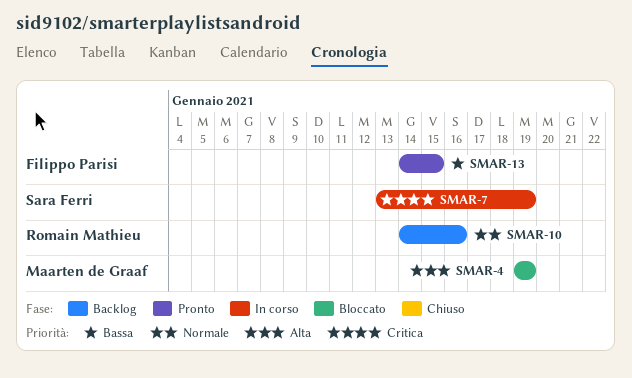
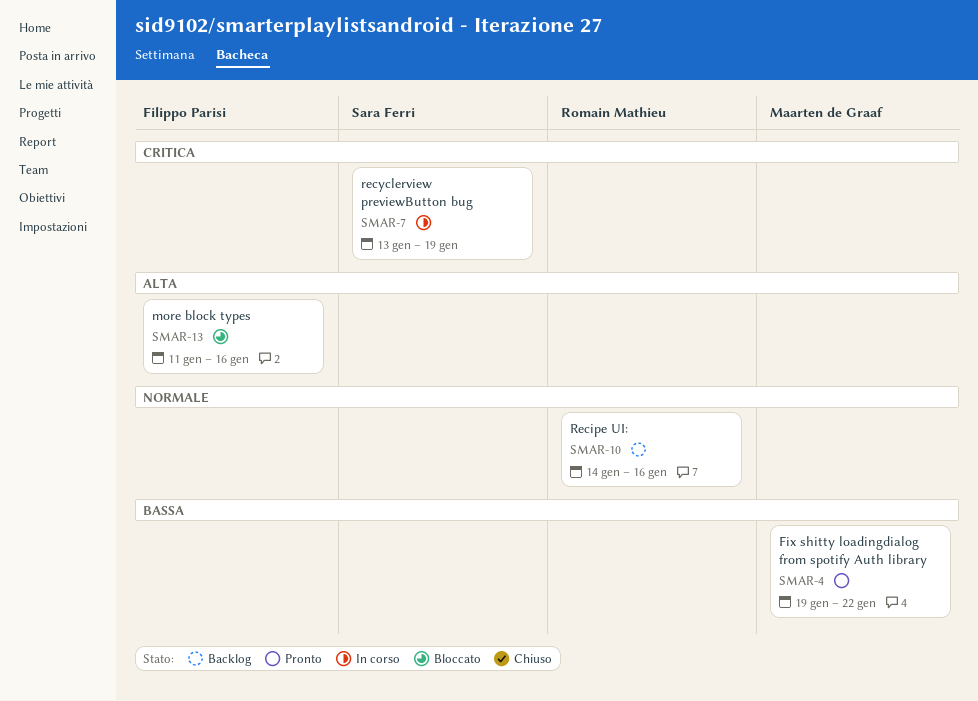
SMAR-4, status: Bloccato -> Pronto
SMAR-4, priority: Alta -> Bassa
SMAR-4, due: Jan 19 -> Jan 22
SMAR-13, status: Pronto -> Bloccato
SMAR-13, priority: Bassa -> Alta
SMAR-13, start: Jan 14 -> Jan 11
SMAR-13, due: Jan 15 -> Jan 16

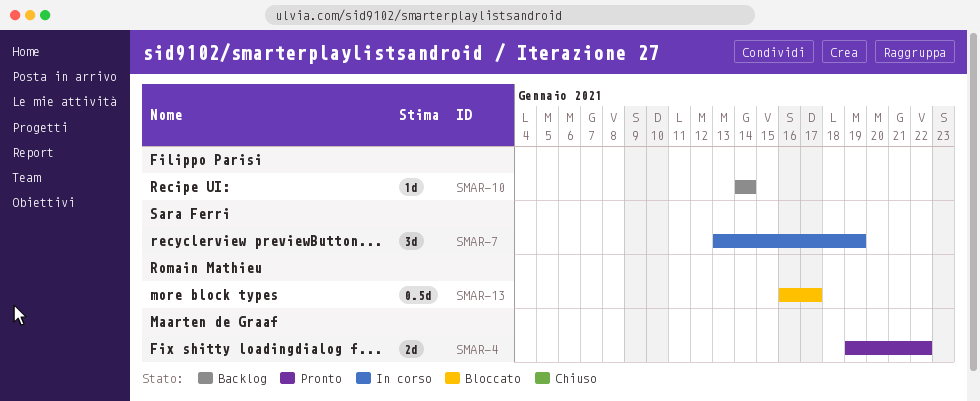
SMAR-10, owner: Romain Mathieu -> Filippo Parisi
SMAR-10, due: Jan 16 -> Jan 14
SMAR-13, owner: Filippo Parisi -> Romain Mathieu
SMAR-13, start: Jan 11 -> Jan 16
SMAR-13, due: Jan 16 -> Jan 17

